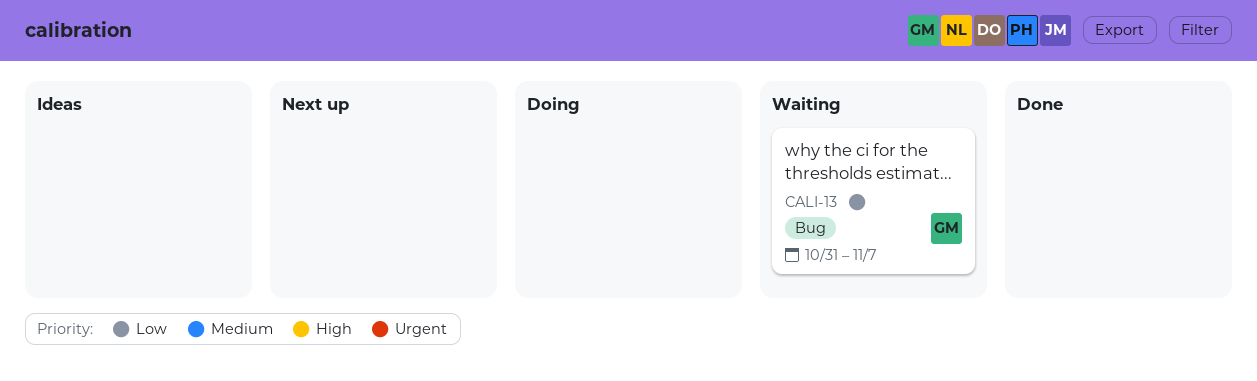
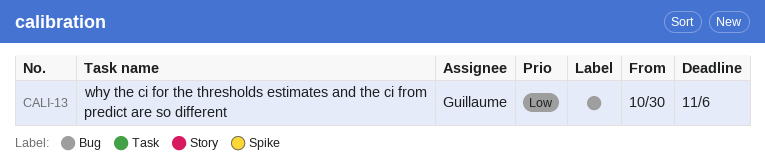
CALI-13, start: Oct 31 -> Oct 30
CALI-13, due: Nov 7 -> Nov 6

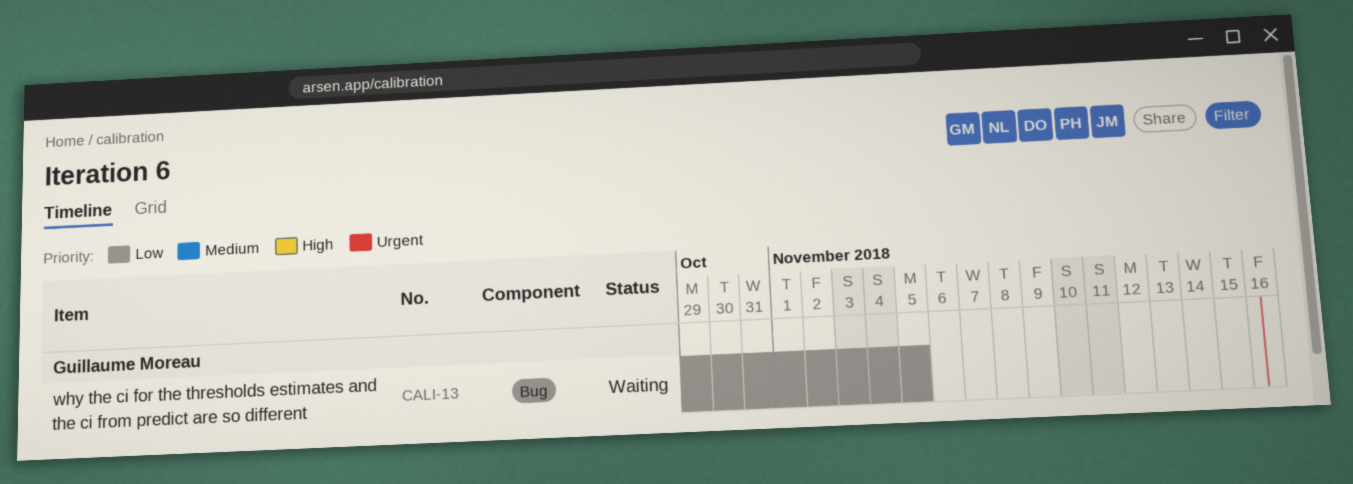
CALI-13, start: Oct 30 -> Oct 29
CALI-13, due: Nov 6 -> Nov 5

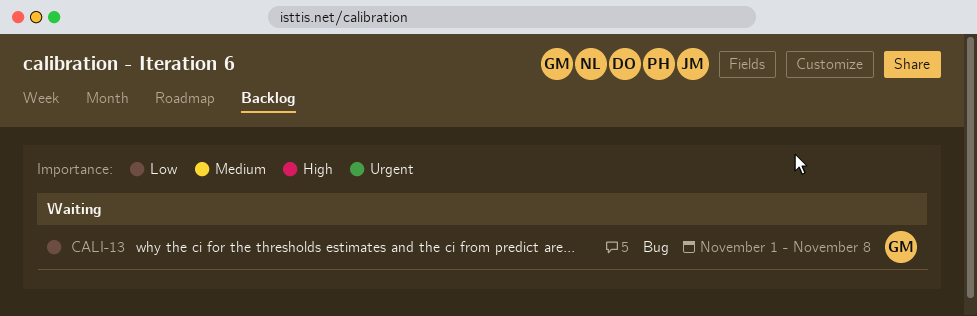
CALI-13, start: Oct 29 -> Nov 1
CALI-13, due: Nov 5 -> Nov 8

